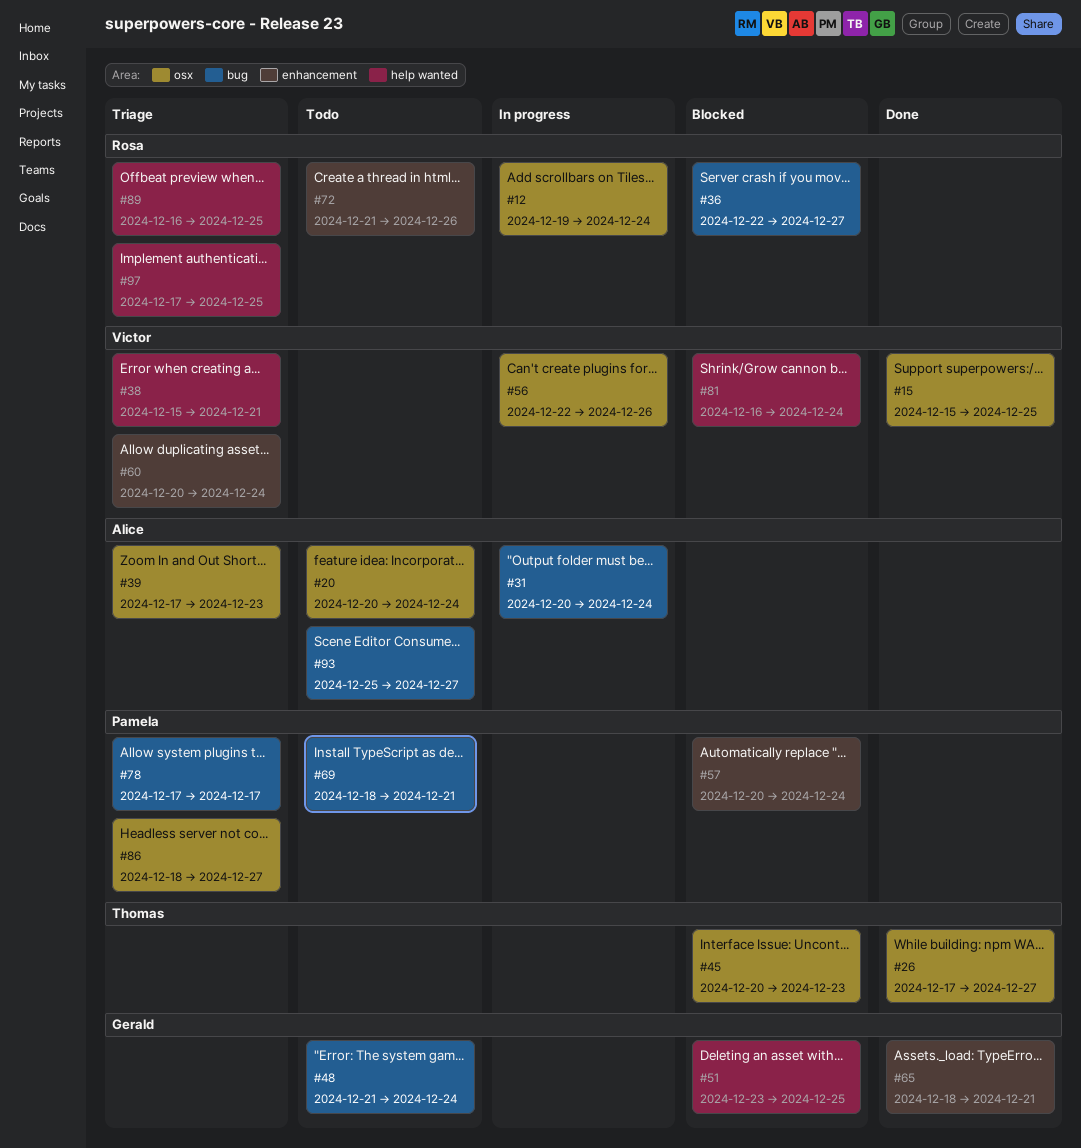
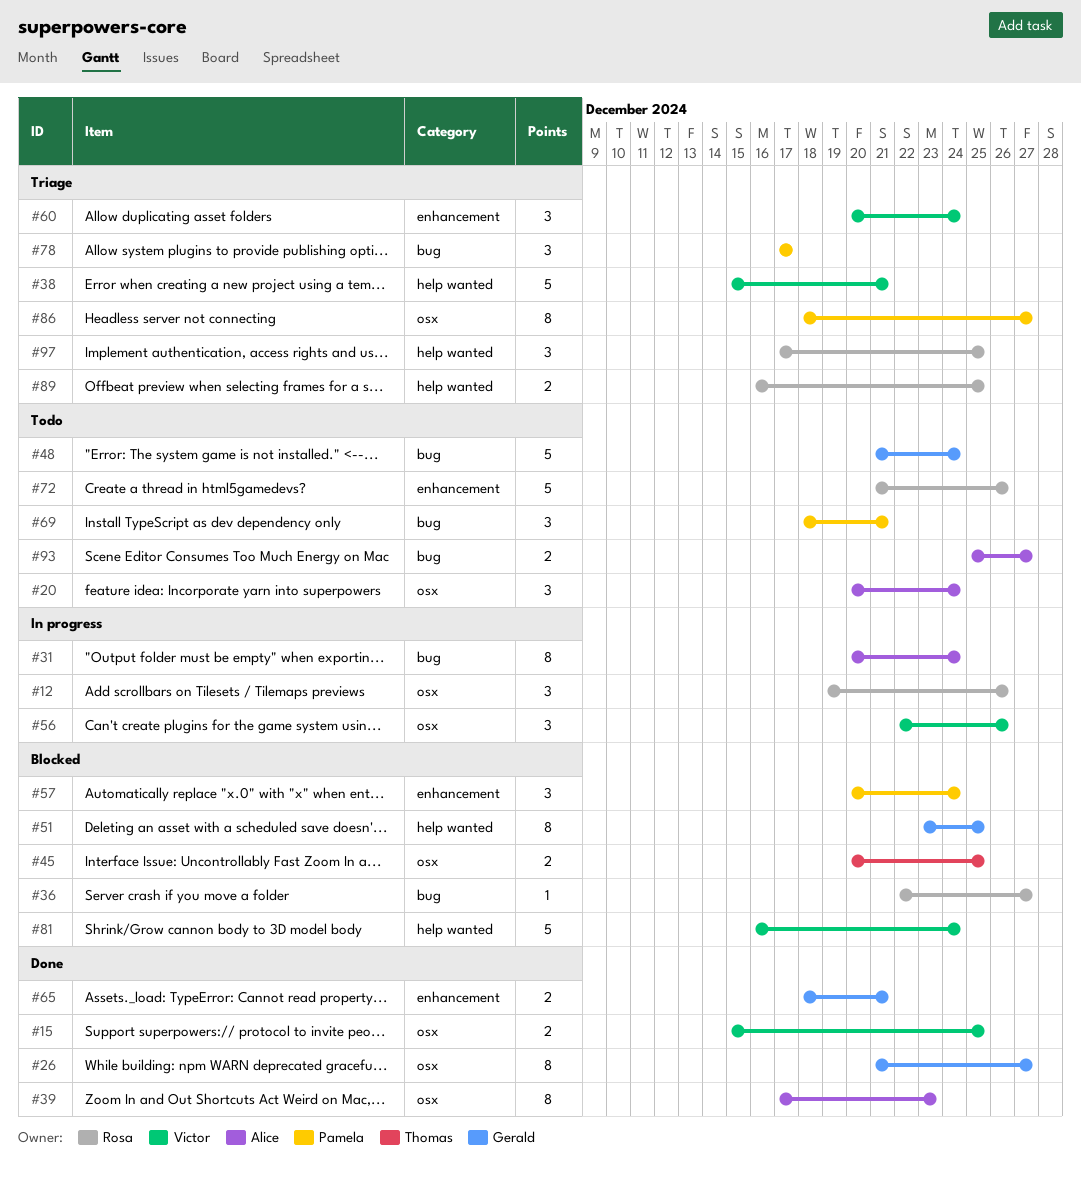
#12, due: Dec 24 -> Dec 26
#26, owner: Thomas -> Gerald
#26, start: Dec 17 -> Dec 21
#39, status: Triage -> Done
#45, due: Dec 23 -> Dec 25

